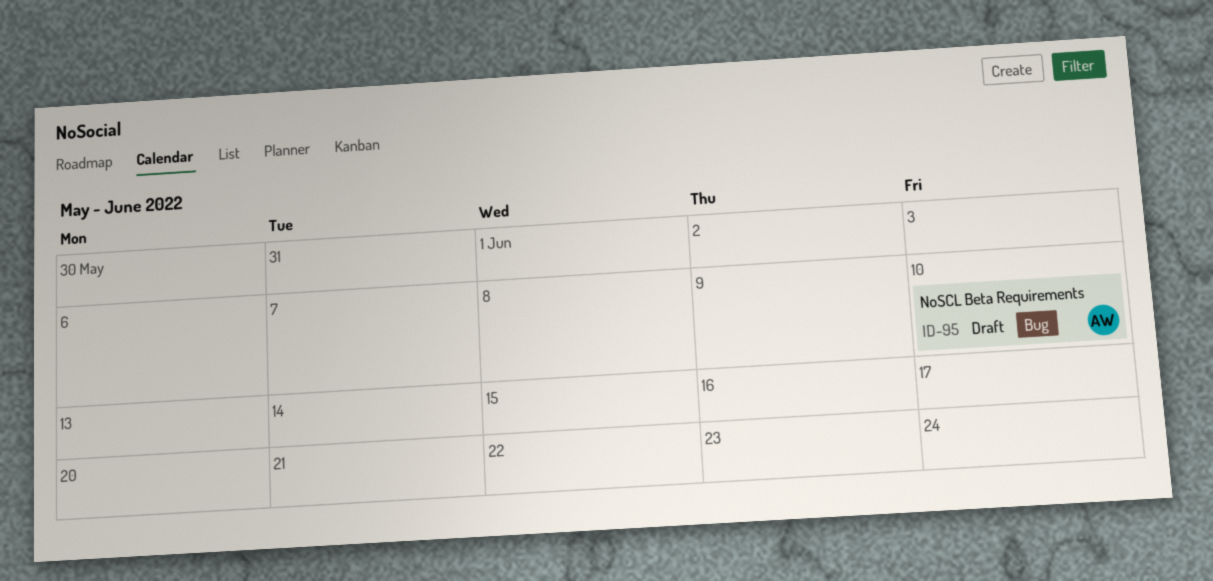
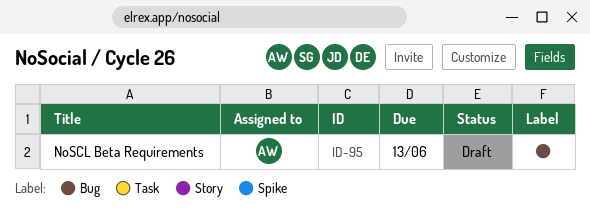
ID-95, due: Jun 10 -> Jun 13

